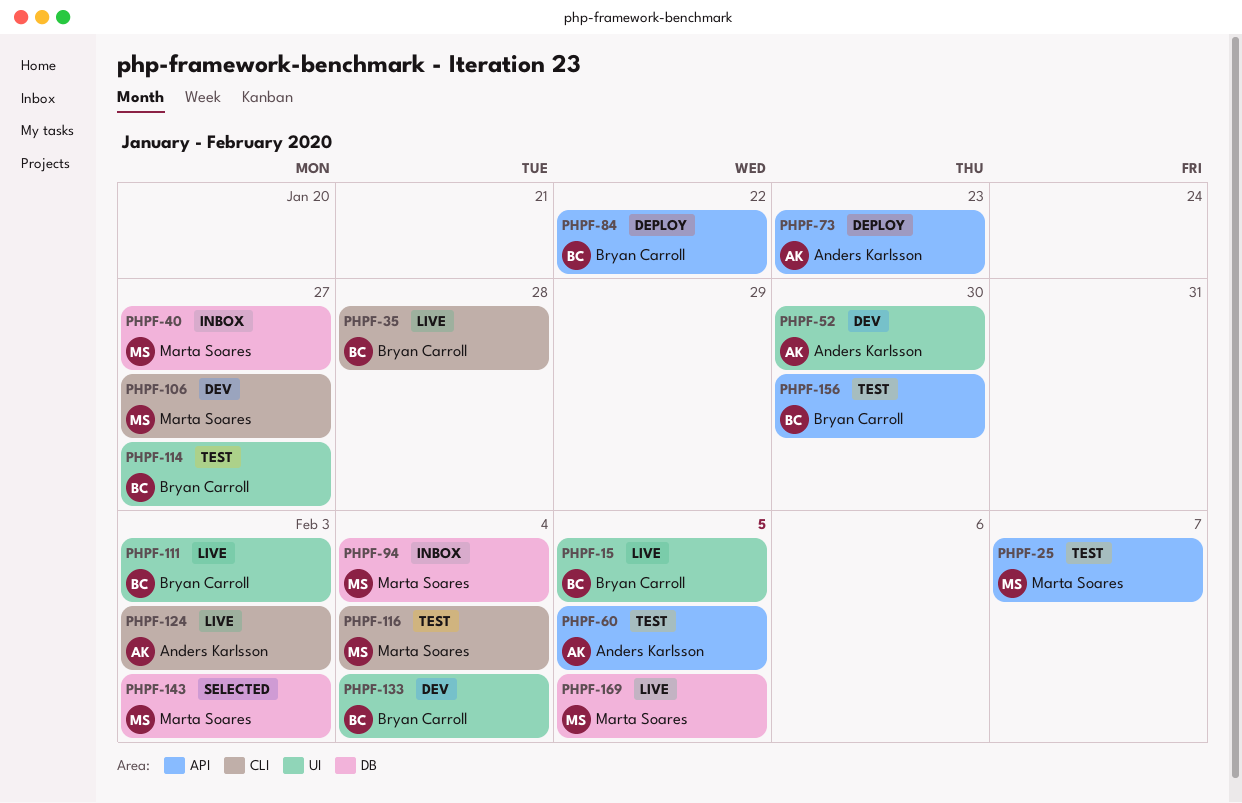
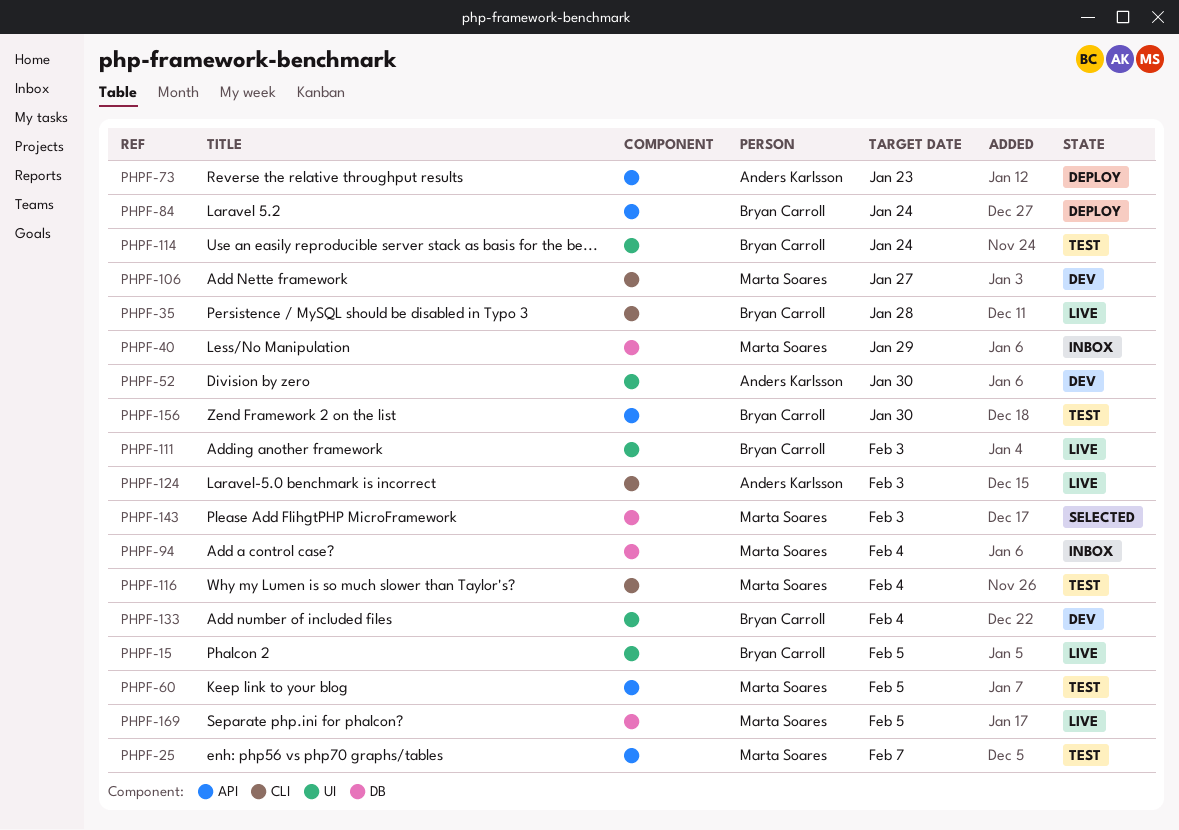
PHPF-40, due: Jan 27 -> Jan 29
PHPF-60, owner: Anders Karlsson -> Marta Soares
PHPF-84, due: Jan 22 -> Jan 24
PHPF-114, due: Jan 27 -> Jan 24

